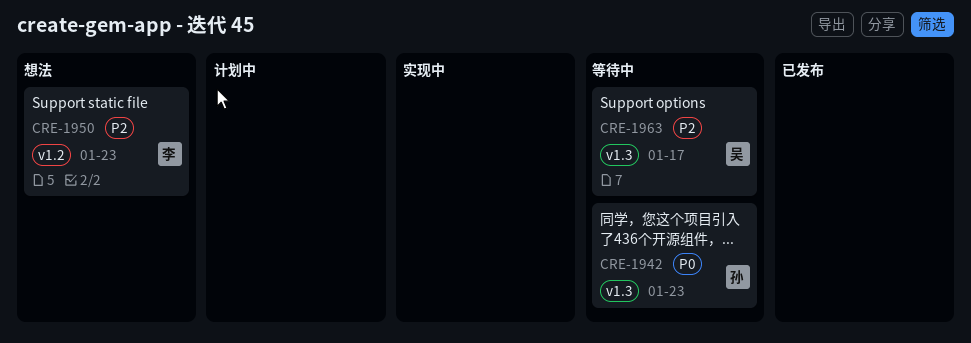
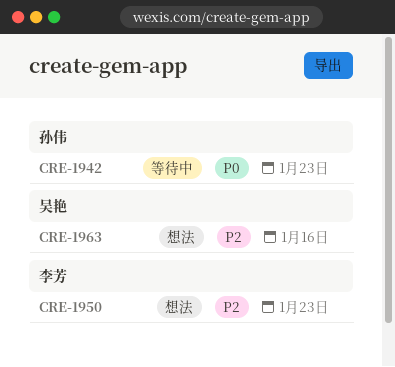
CRE-1963, status: 等待中 -> 想法
CRE-1963, due: Jan 17 -> Jan 16

